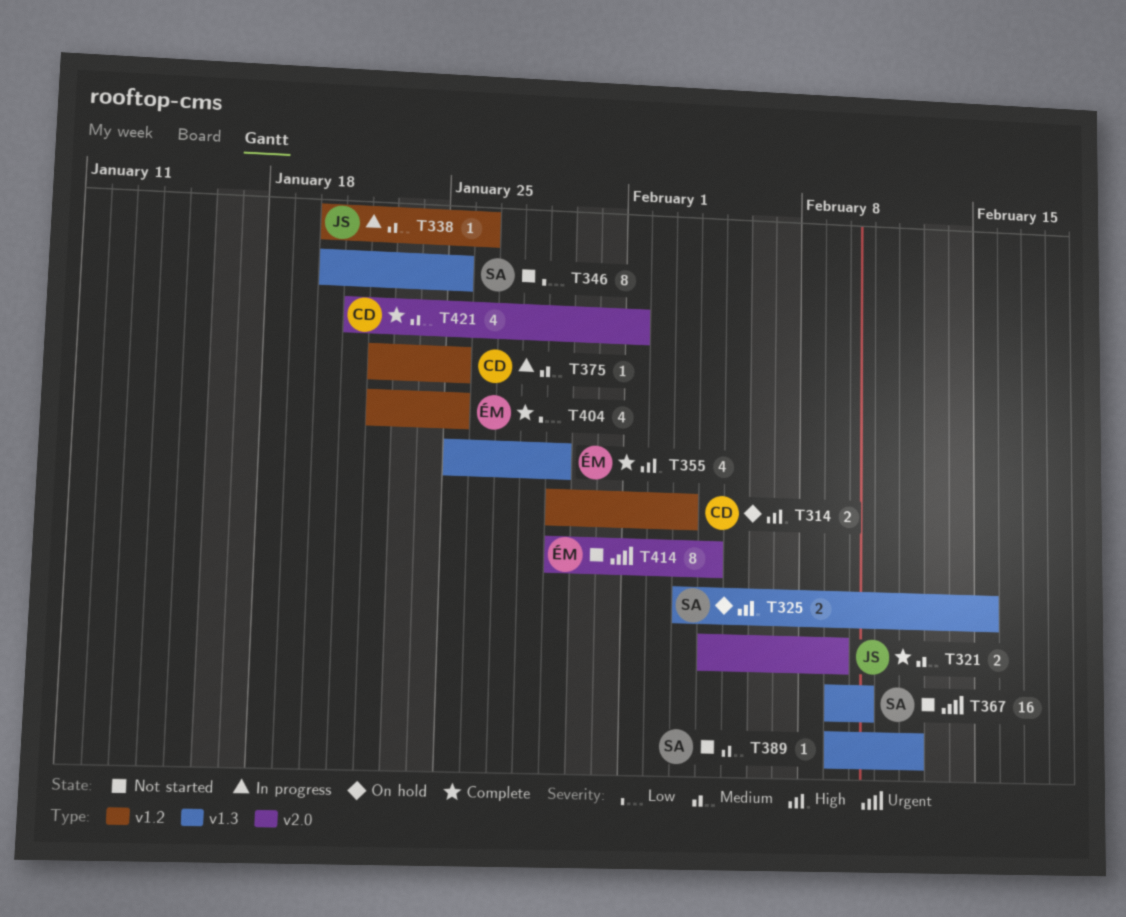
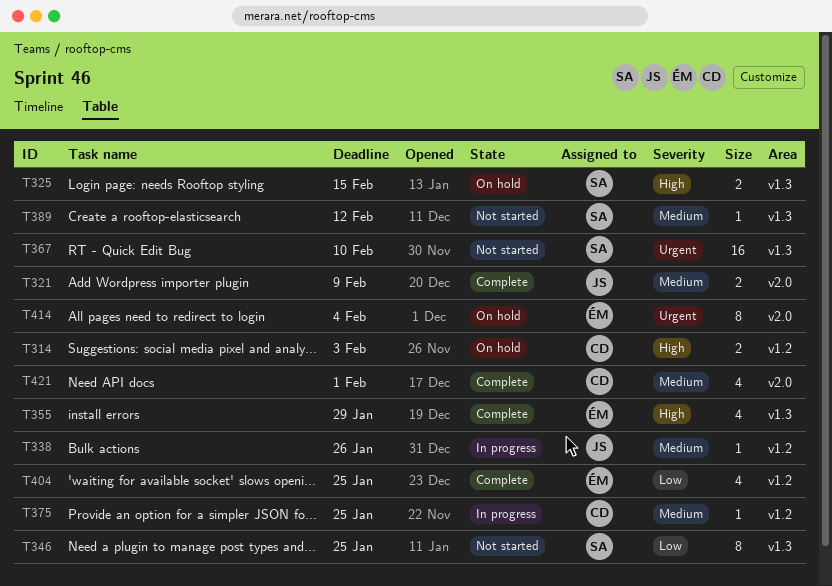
T414, status: Not started -> On hold

